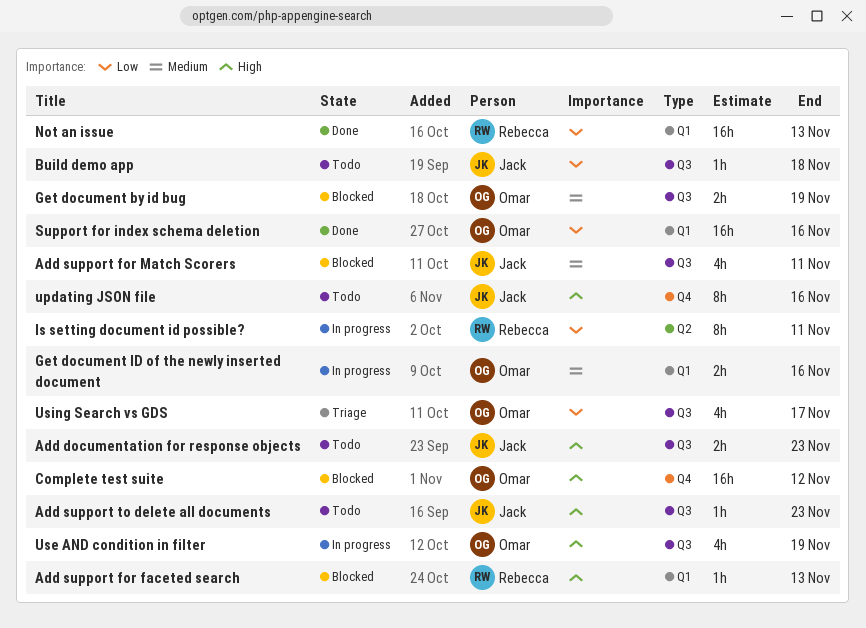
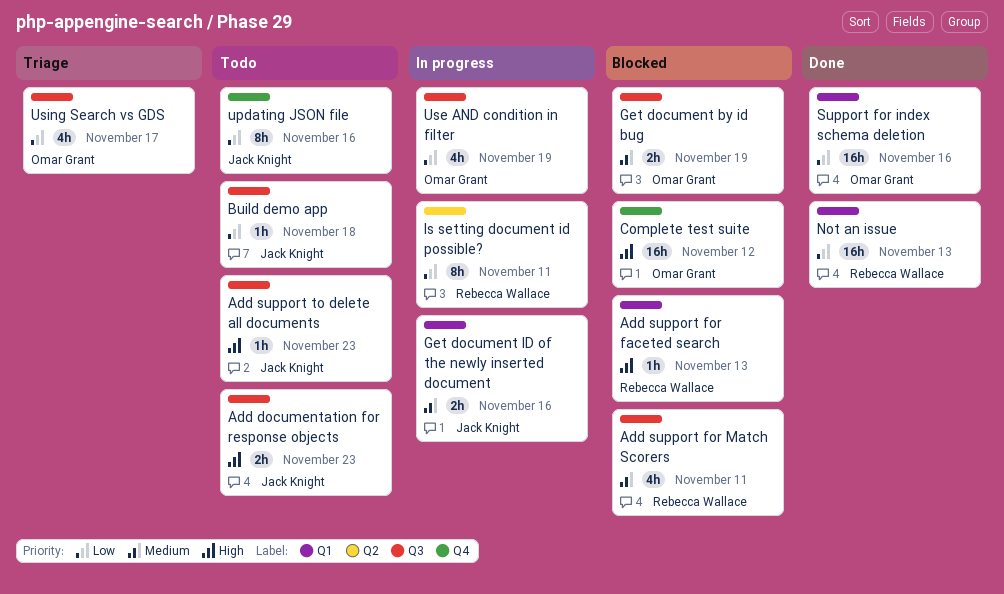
Add support for Match Scorers, owner: Jack Knight -> Rebecca Wallace
Get document ID of the newly inserted document, owner: Omar Grant -> Jack Knight
updating JSON file, priority: High -> Low
Use AND condition in filter, priority: High -> Low

